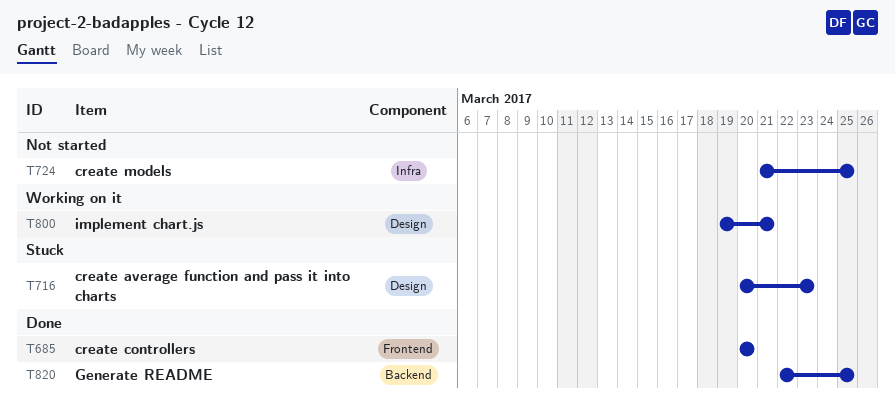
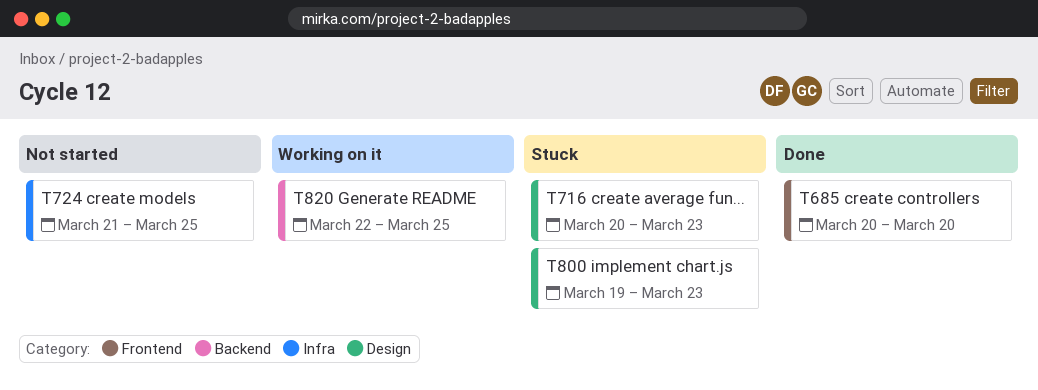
T800, status: Working on it -> Stuck
T800, due: Mar 21 -> Mar 23
T820, status: Done -> Working on it

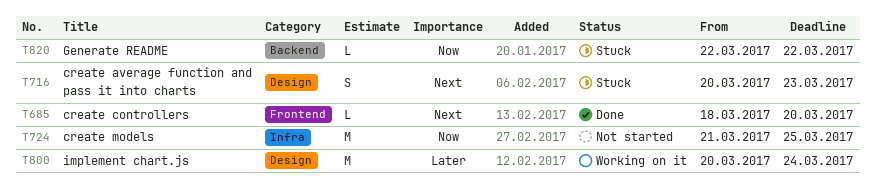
T685, start: Mar 20 -> Mar 18
T800, status: Stuck -> Working on it
T800, start: Mar 19 -> Mar 20
T800, due: Mar 23 -> Mar 24
T820, status: Working on it -> Stuck
T820, due: Mar 25 -> Mar 22

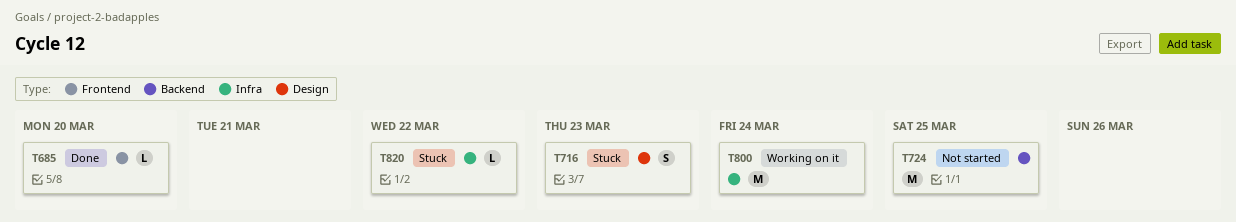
T724, label: Infra -> Backend
T800, label: Design -> Infra
T820, label: Backend -> Infra

